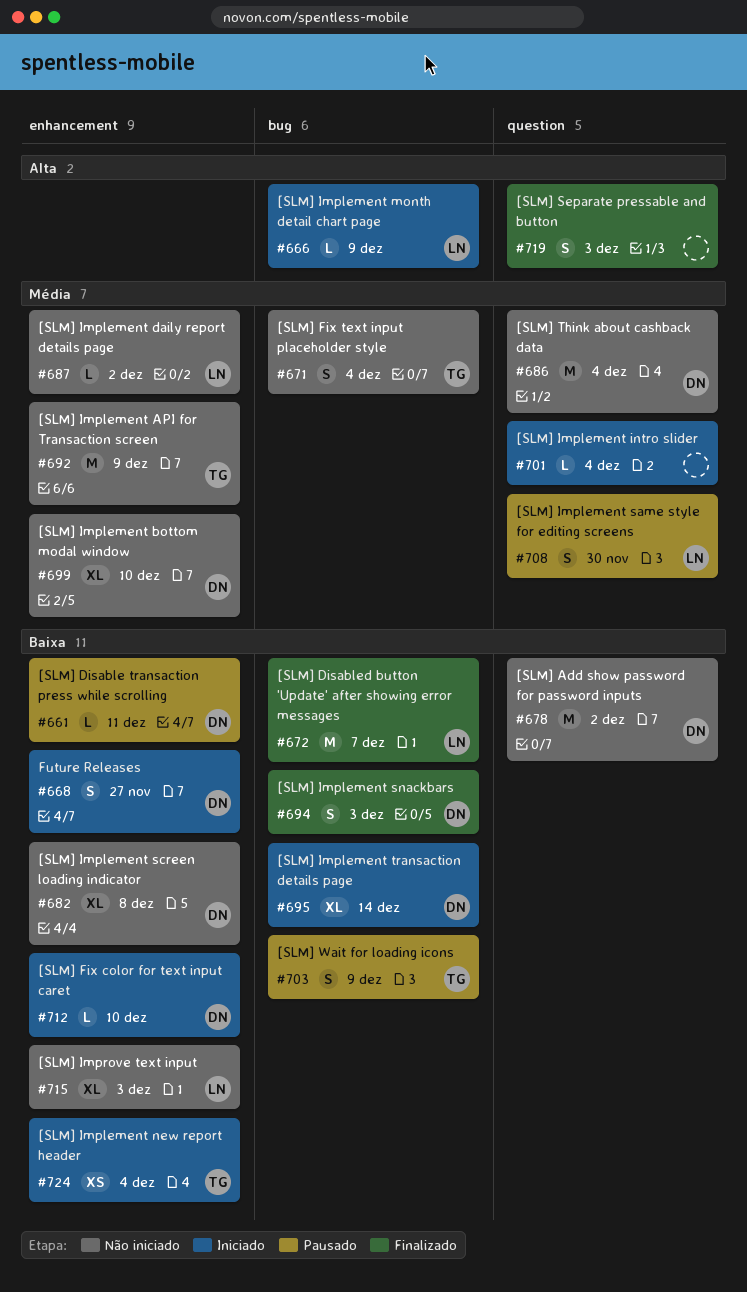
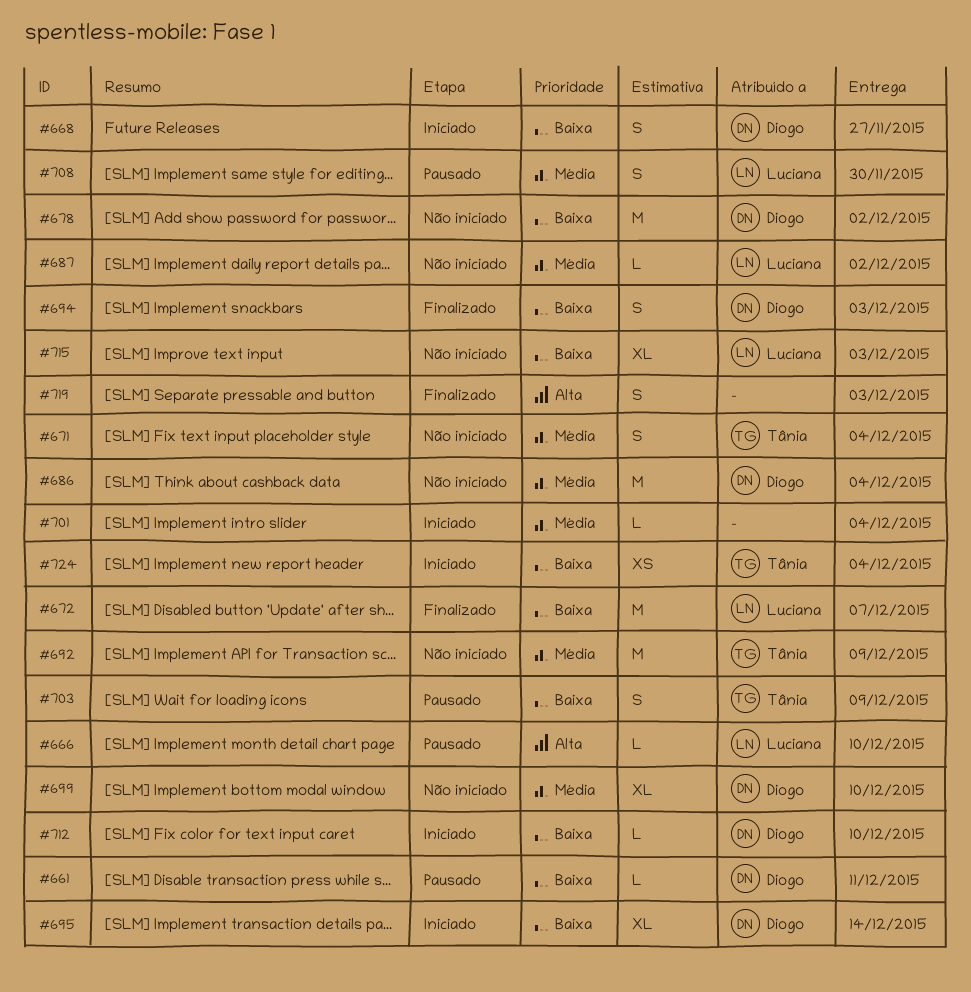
#666, status: Iniciado -> Pausado
#666, due: Dec 9 -> Dec 10
#682: present -> none

